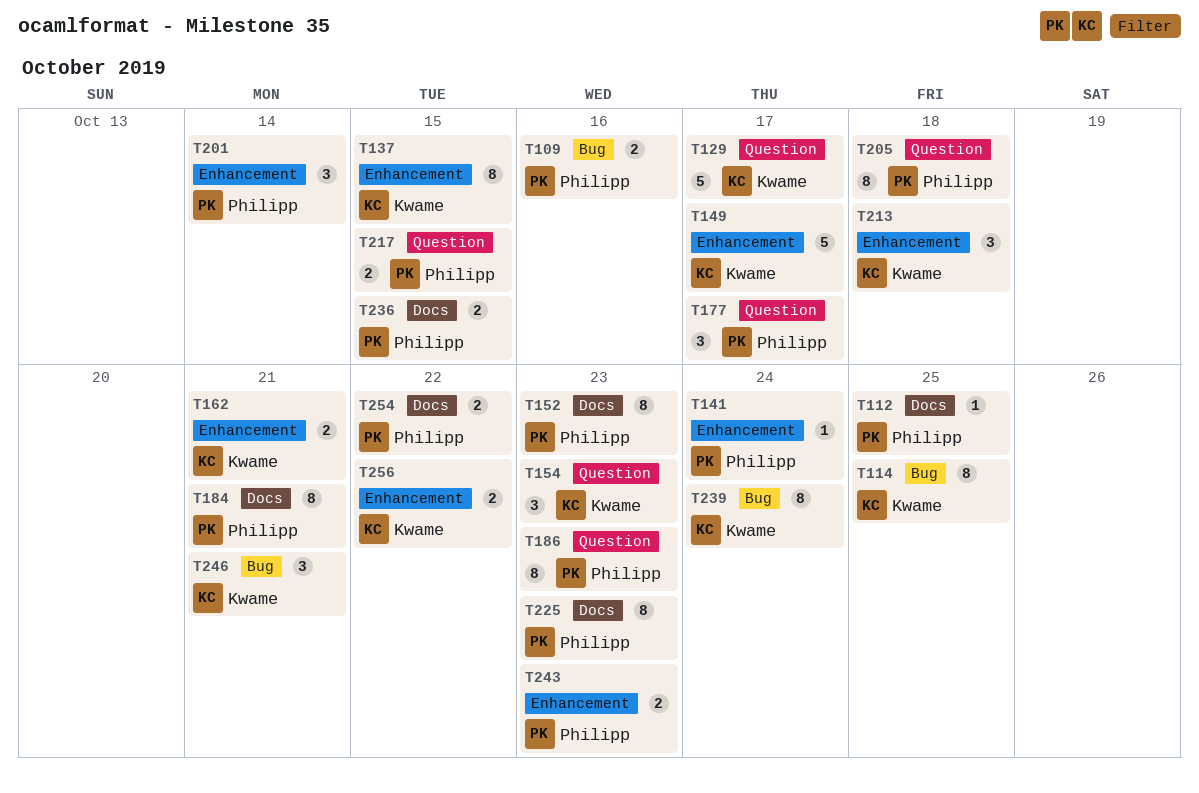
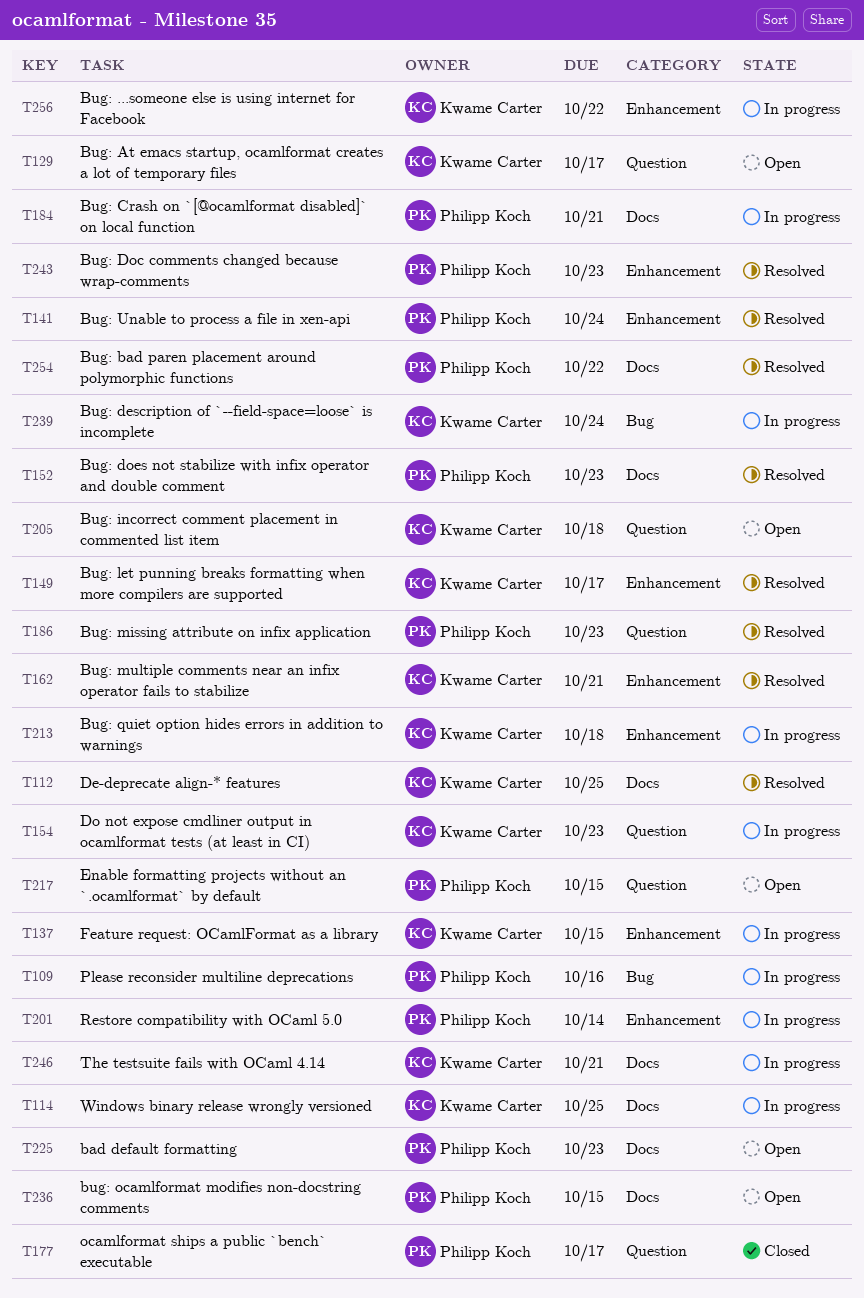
T112, owner: Philipp Koch -> Kwame Carter
T114, label: Bug -> Docs
T205, owner: Philipp Koch -> Kwame Carter
T246, label: Bug -> Docs

